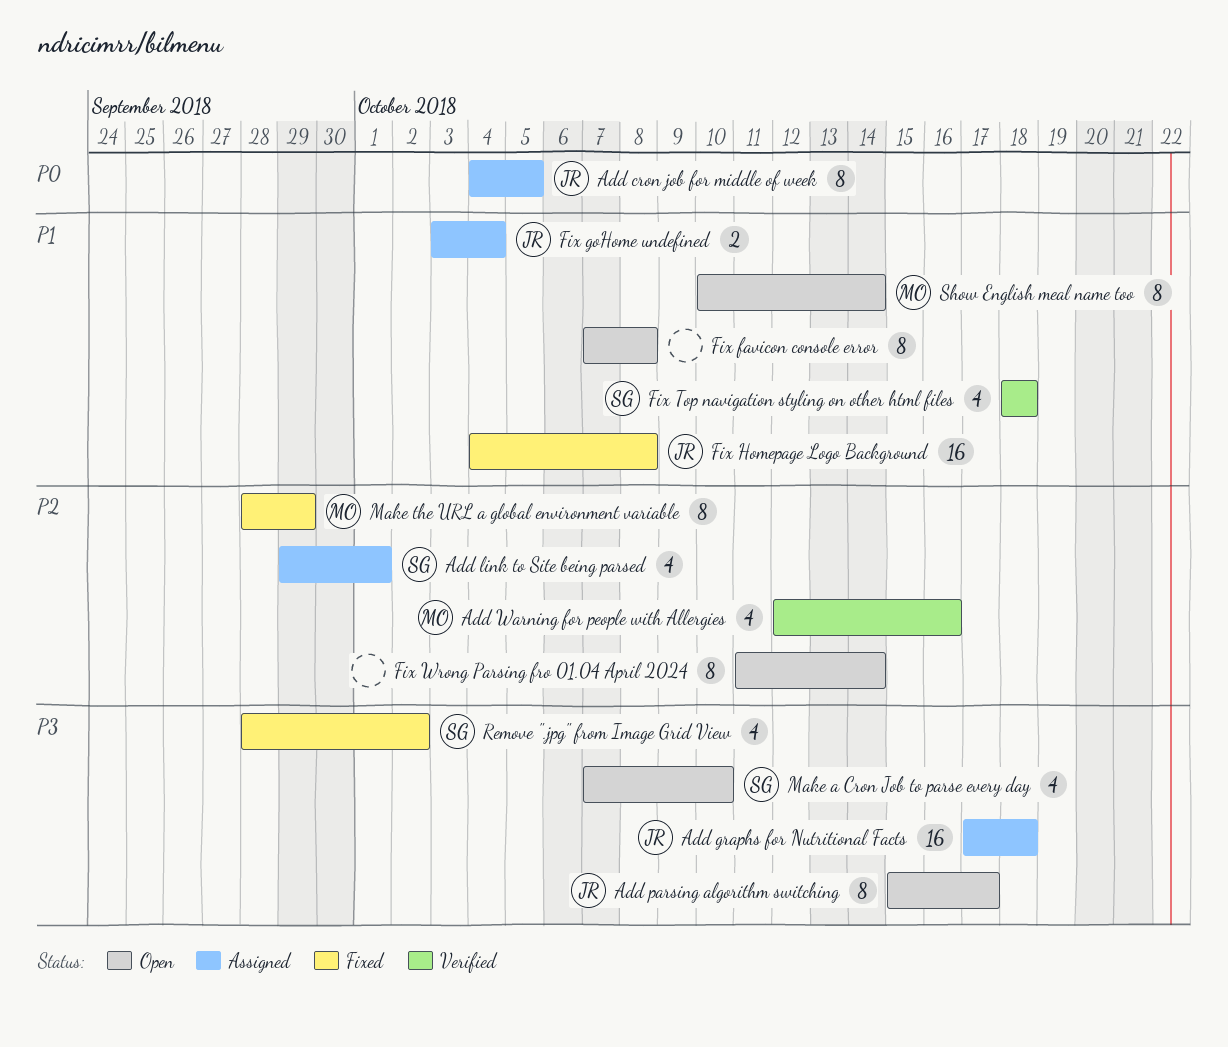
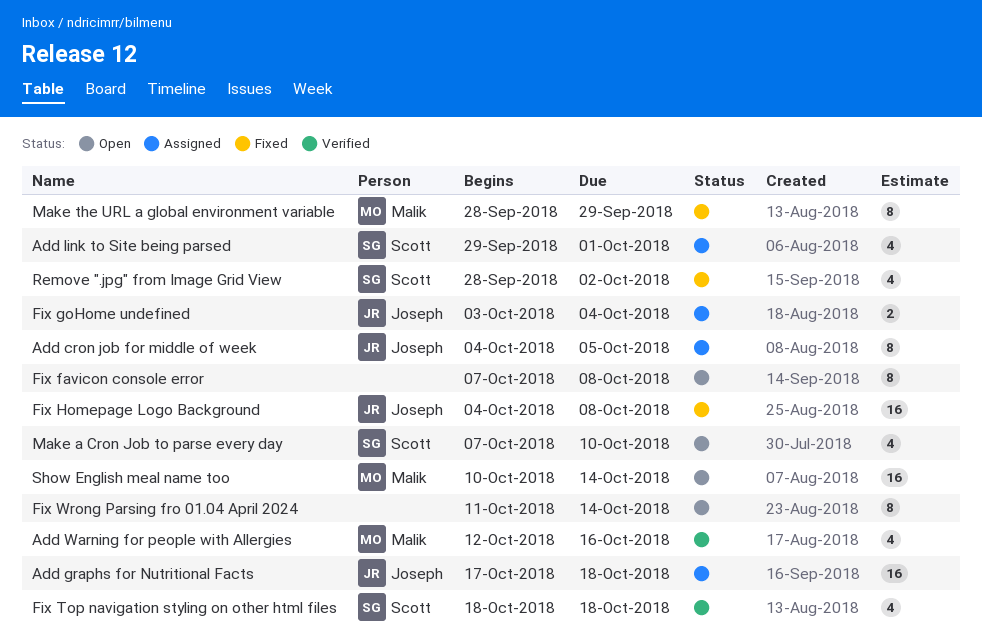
Add parsing algorithm switching: present -> none
Show English meal name too, estimate: 8 -> 16

